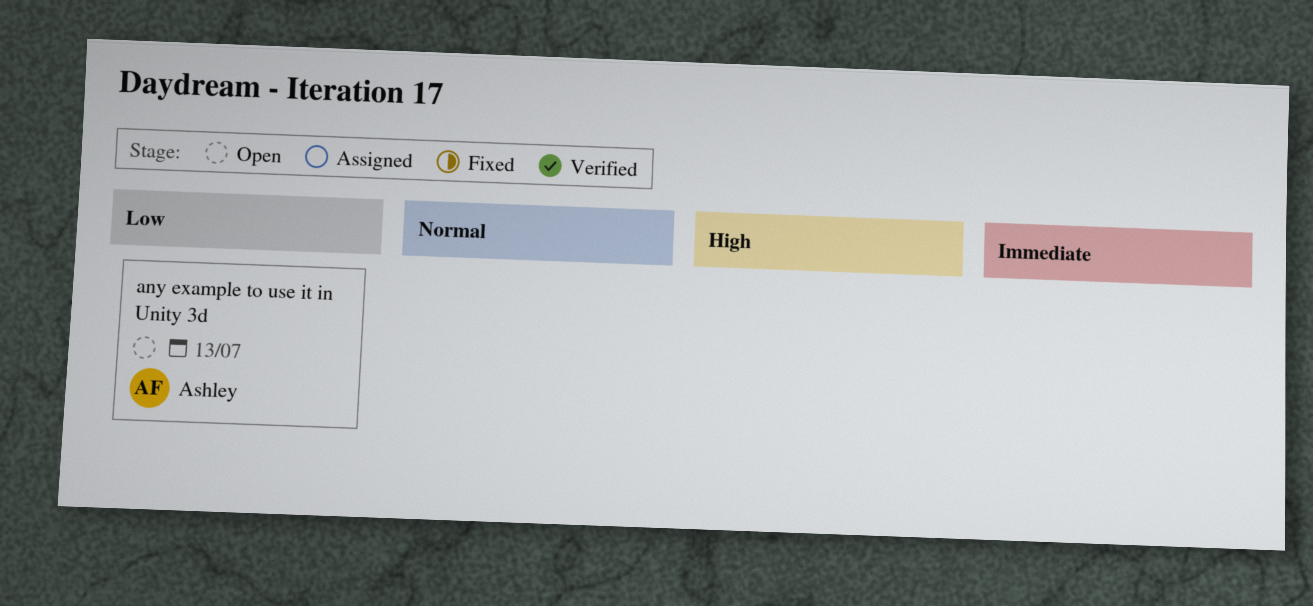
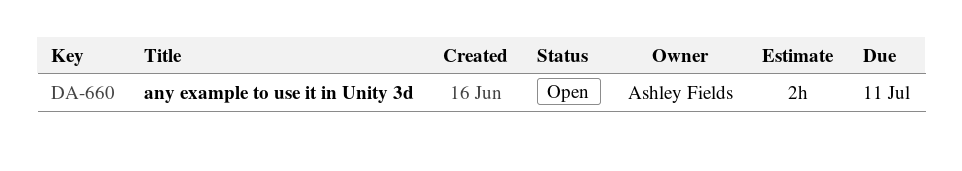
any example to use it in Unity 3d, due: Jul 13 -> Jul 11

